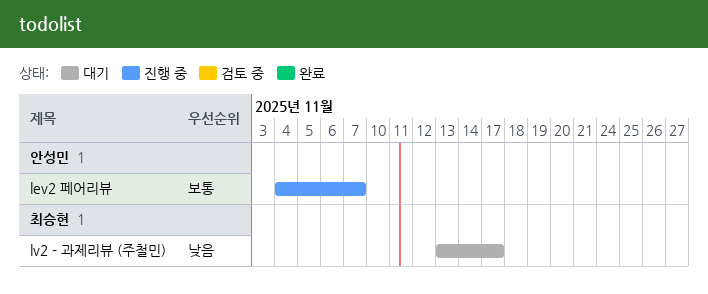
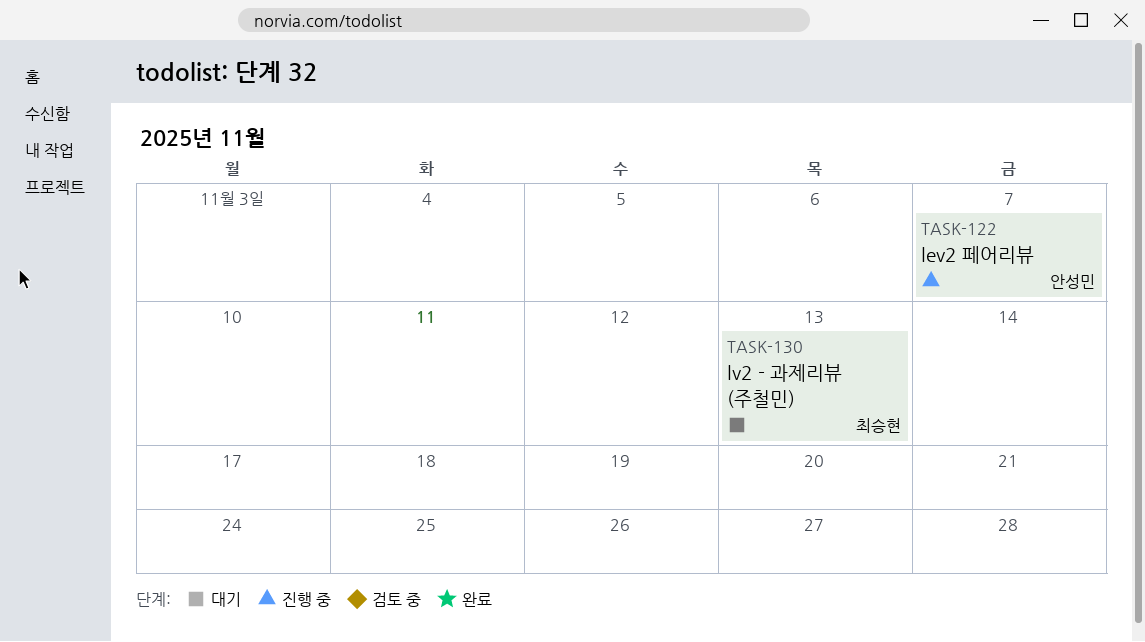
lv2 - 과제리뷰 (주철민), due: Nov 17 -> Nov 13

